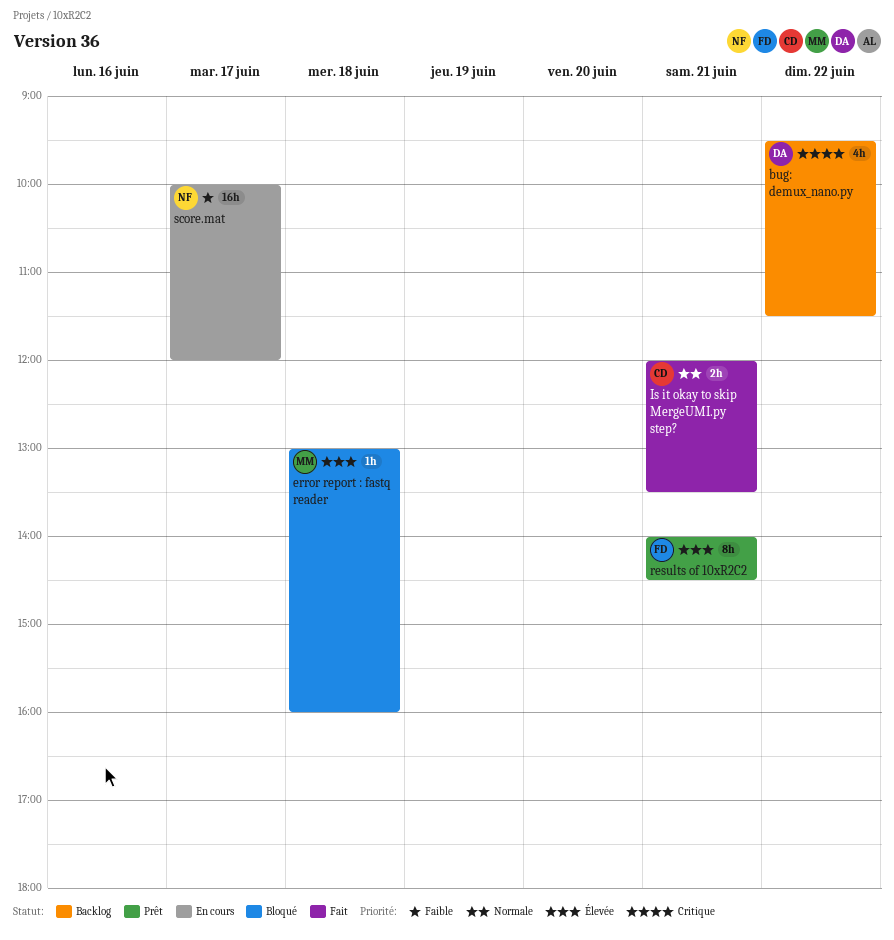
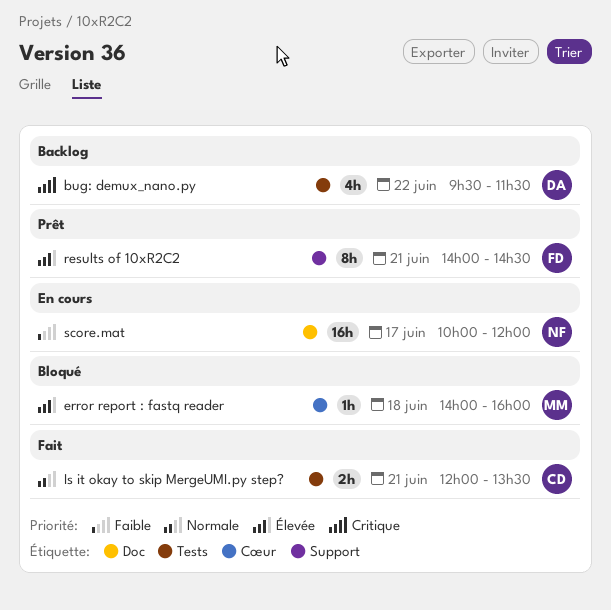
error report : fastq reader, begins: 13:00 -> 14:00

